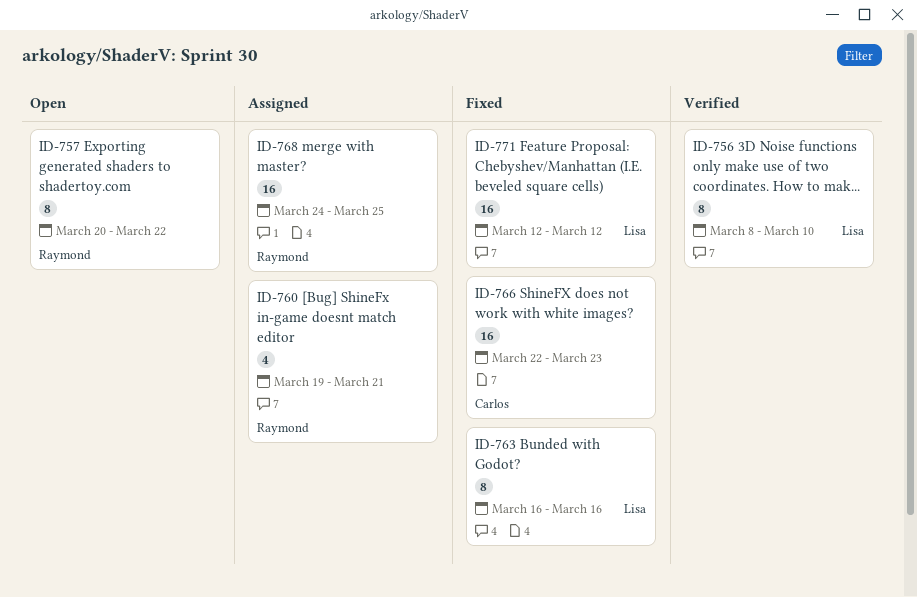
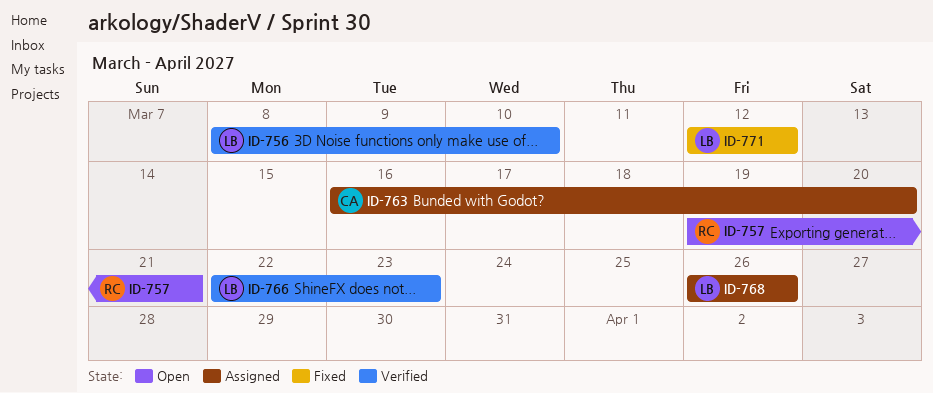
ID-757, start: Mar 20 -> Mar 19
ID-757, due: Mar 22 -> Mar 21
ID-760: present -> none
ID-763, status: Fixed -> Assigned
ID-763, owner: Lisa -> Carlos
ID-763, due: Mar 16 -> Mar 20
ID-766, status: Fixed -> Verified
ID-766, owner: Carlos -> Lisa
ID-768, owner: Raymond -> Lisa
ID-768, start: Mar 24 -> Mar 26
ID-768, due: Mar 25 -> Mar 26

